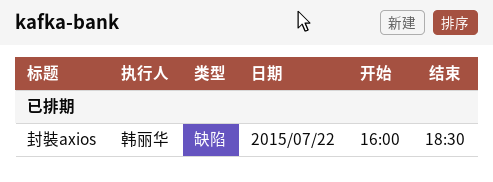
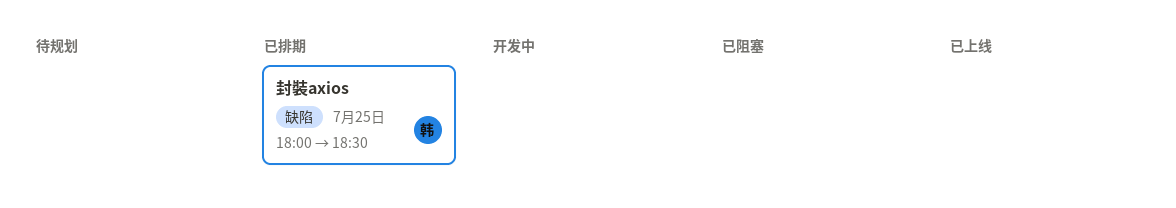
封裝axios, day: Jul 22 -> Jul 25
封裝axios, begins: 16:00 -> 18:00

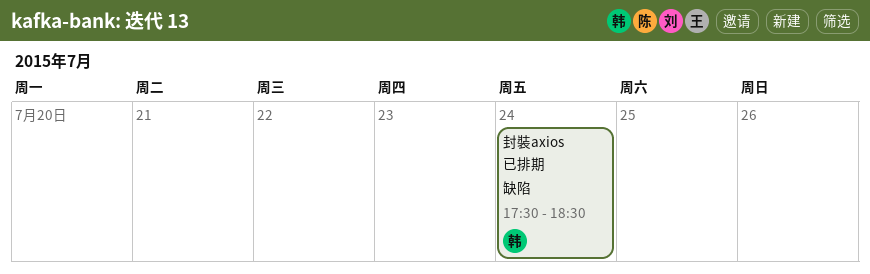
封裝axios, day: Jul 25 -> Jul 24
封裝axios, begins: 18:00 -> 17:30

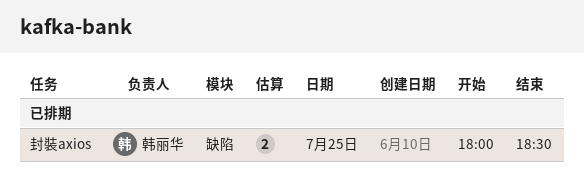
封裝axios, day: Jul 24 -> Jul 25
封裝axios, begins: 17:30 -> 18:00

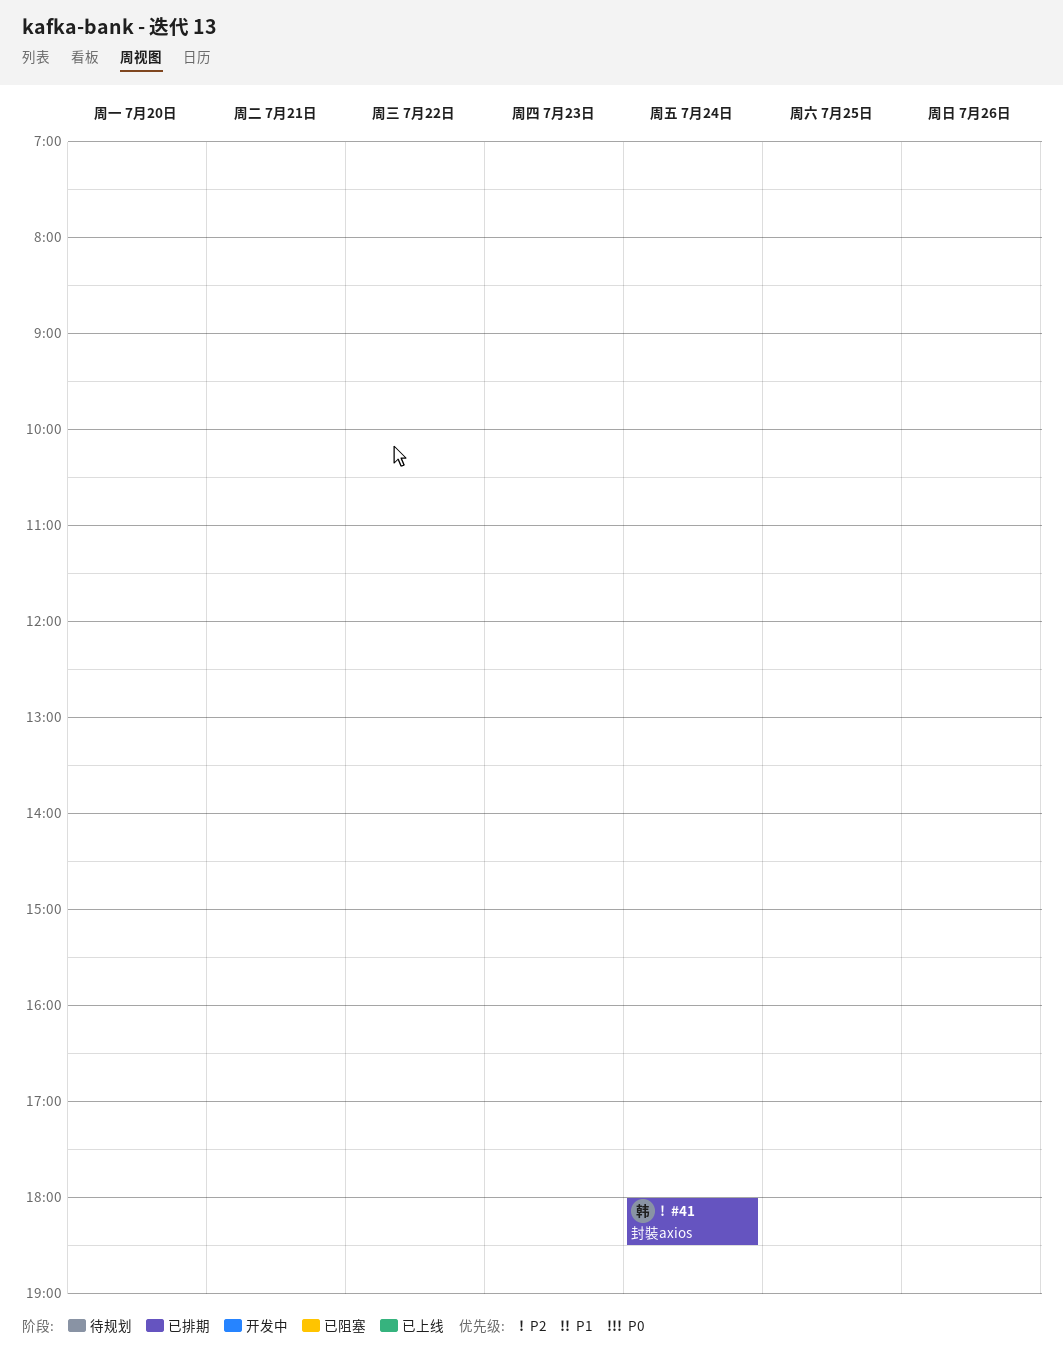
封裝axios, day: Jul 25 -> Jul 24

